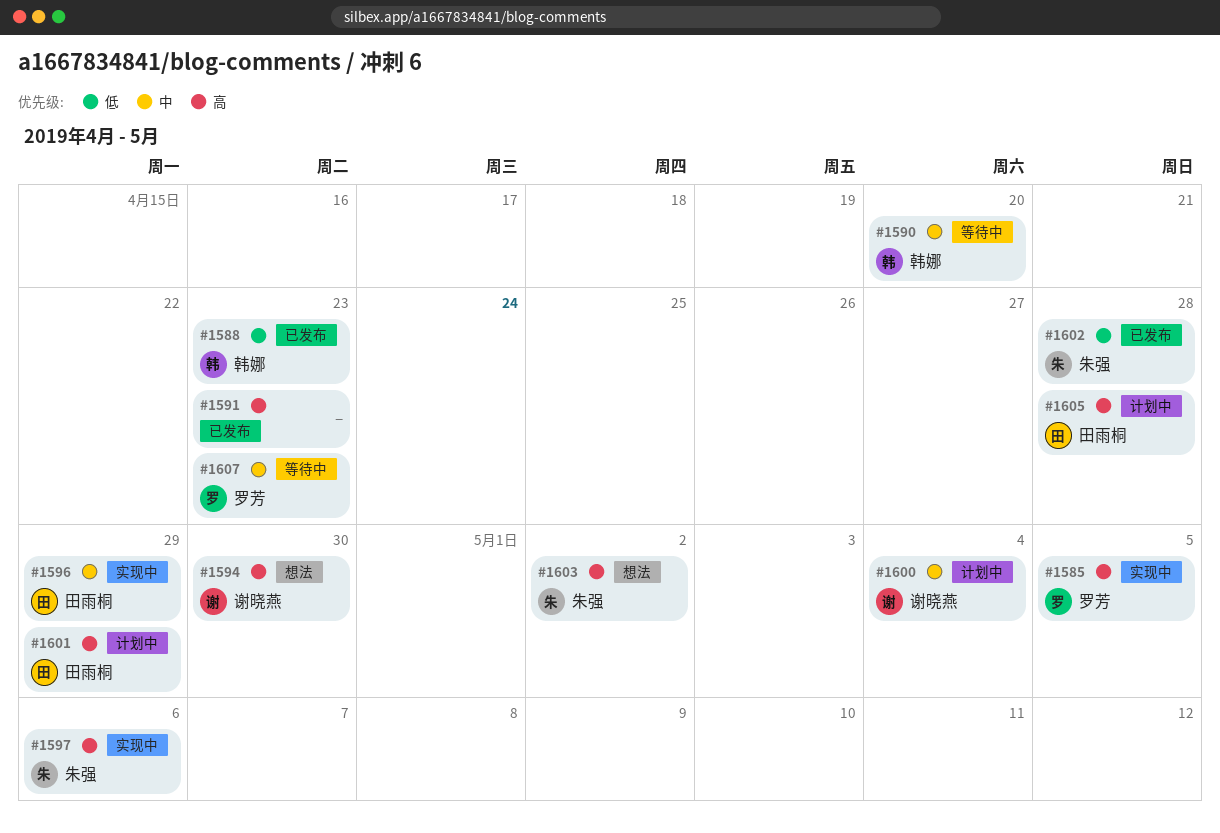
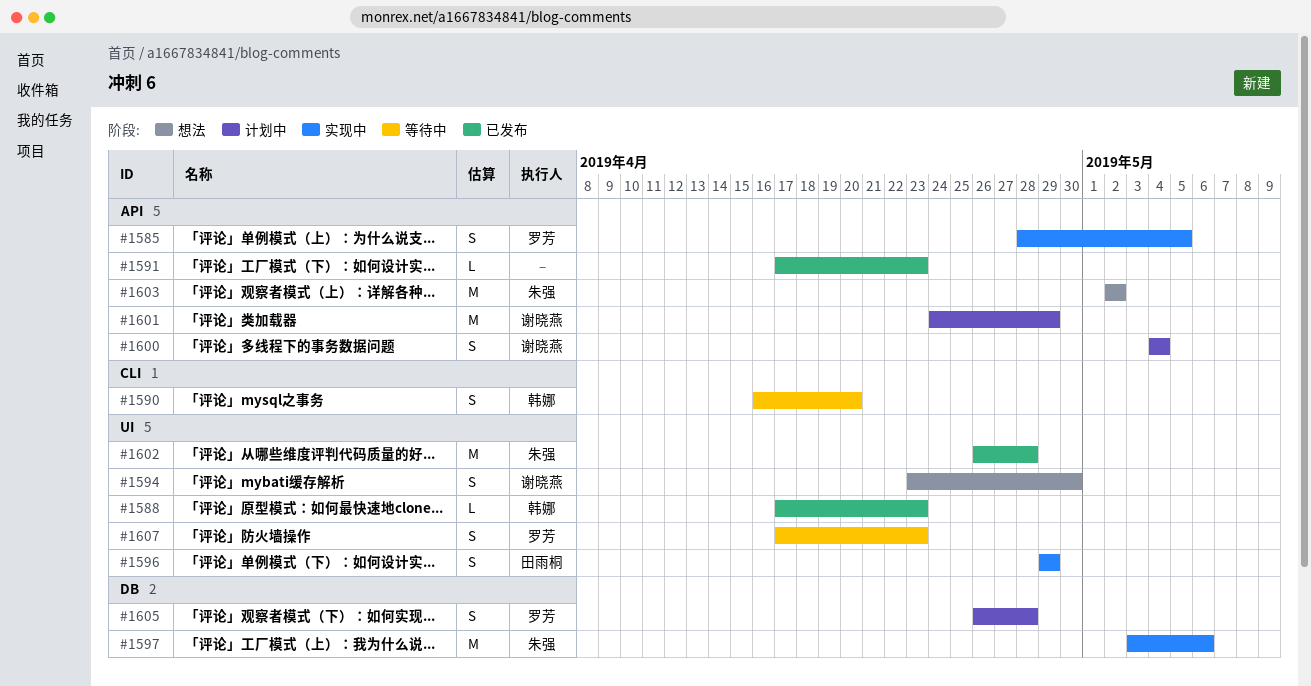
#1601, owner: 田雨桐 -> 谢晓燕
#1605, owner: 田雨桐 -> 罗芳

